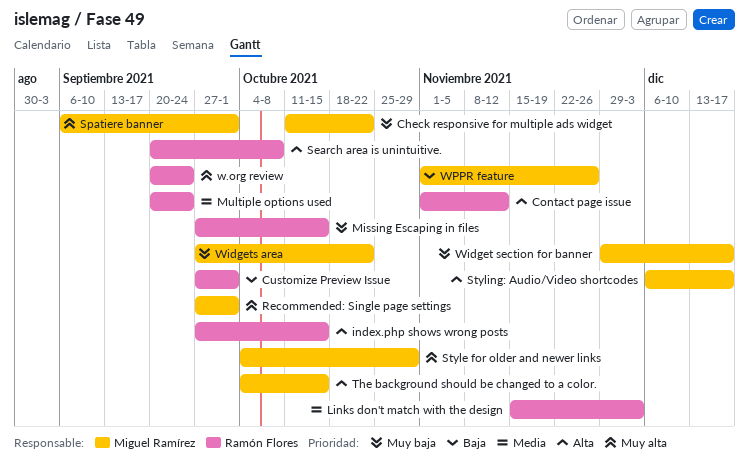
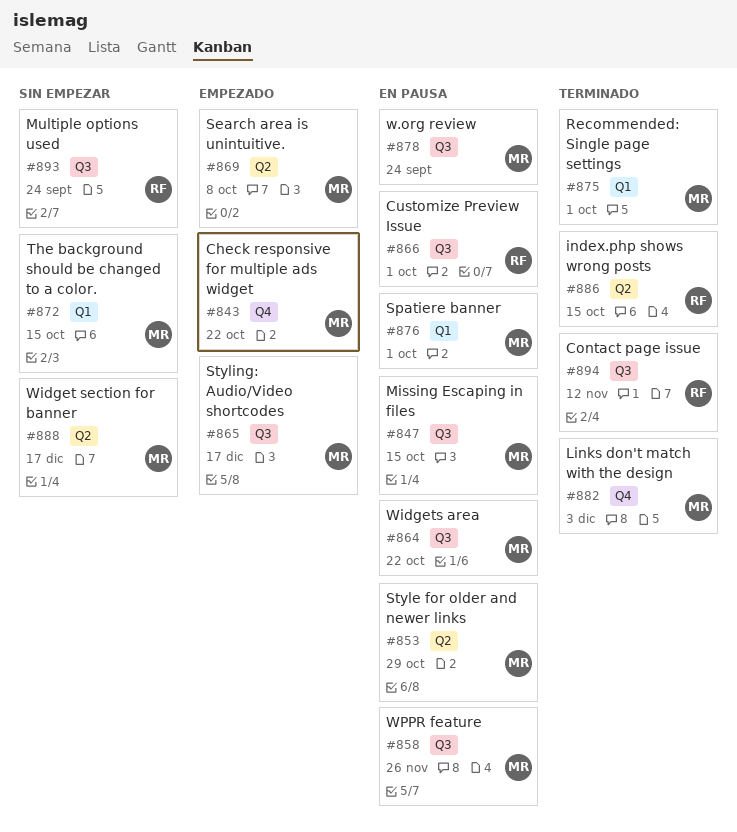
Links don't match with the design, owner: Ramón Flores -> Miguel Ramírez
Missing Escaping in files, owner: Ramón Flores -> Miguel Ramírez
Search area is unintuitive., owner: Ramón Flores -> Miguel Ramírez
w.org review, owner: Ramón Flores -> Miguel Ramírez

